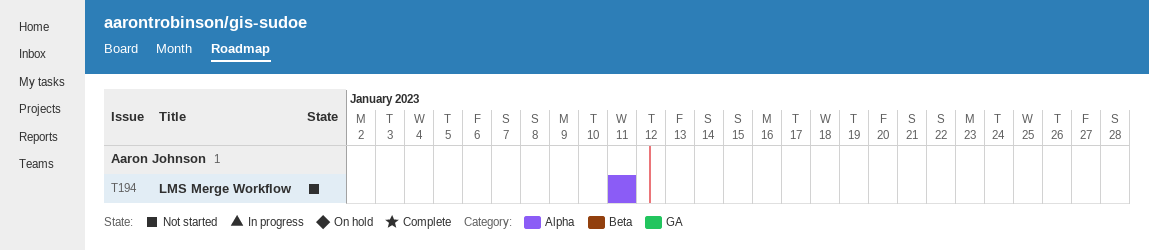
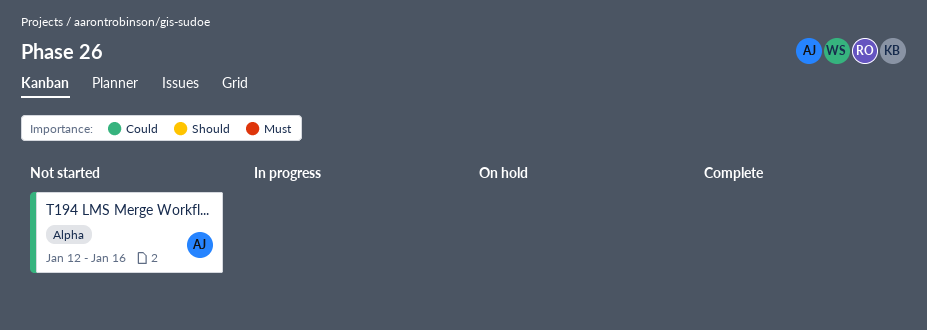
T194, start: Jan 11 -> Jan 12
T194, due: Jan 11 -> Jan 16

